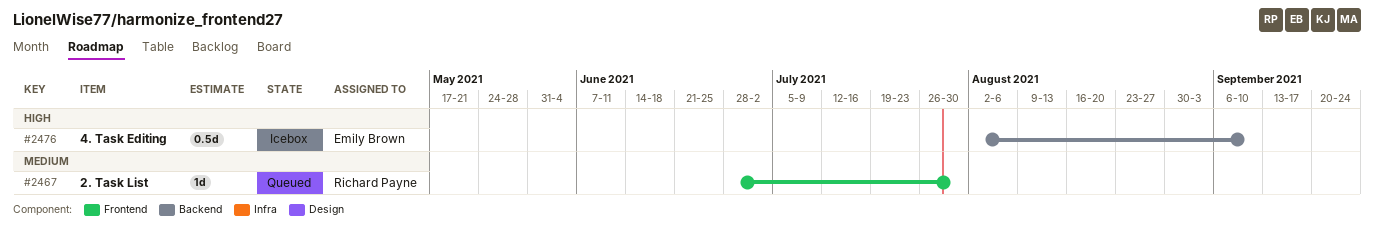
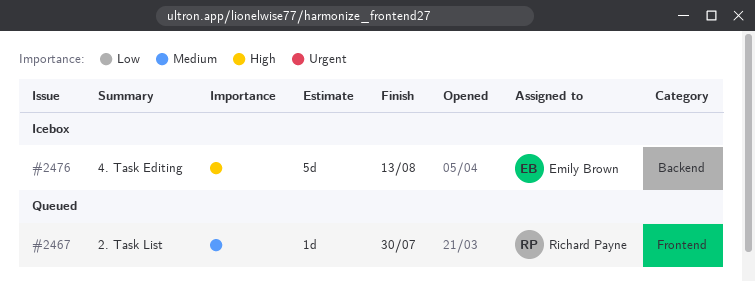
#2476, estimate: 0.5d -> 5d
#2476, due: Sep 10 -> Aug 13

